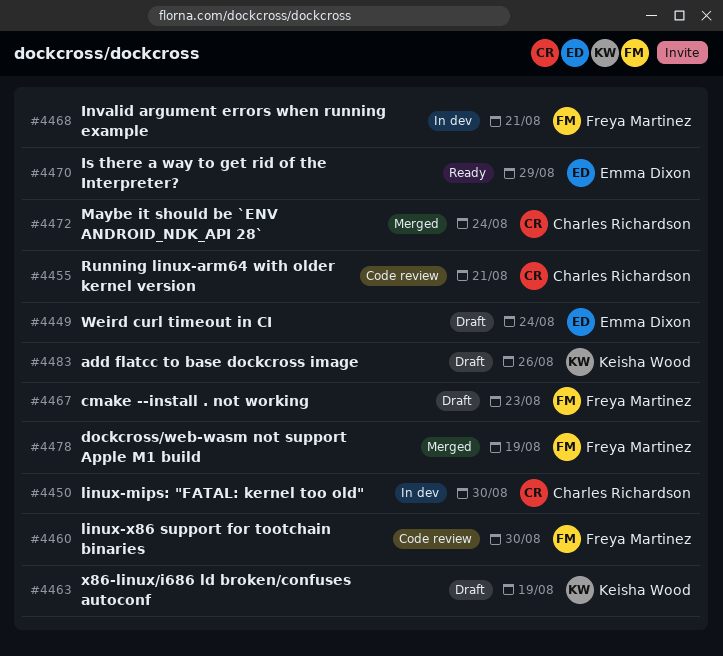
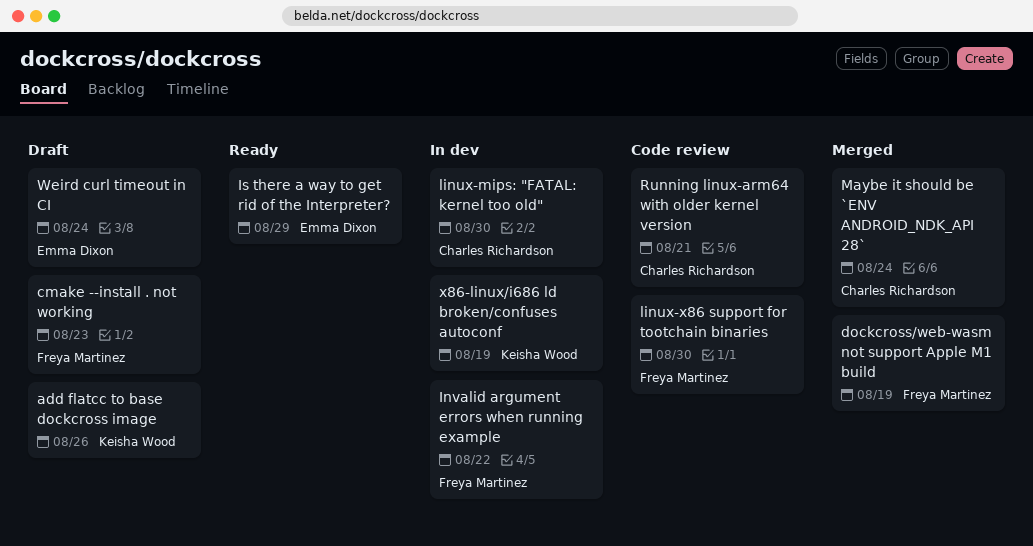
Invalid argument errors when running example, due: Aug 21 -> Aug 22
x86-linux/i686 ld broken/confuses autoconf, status: Draft -> In dev

